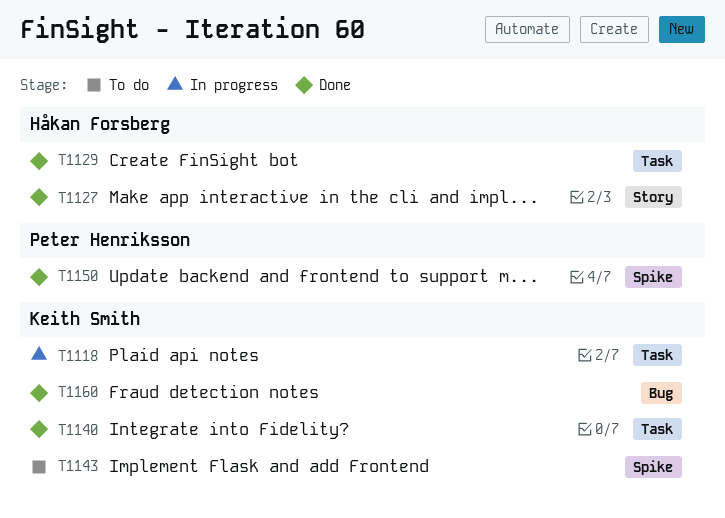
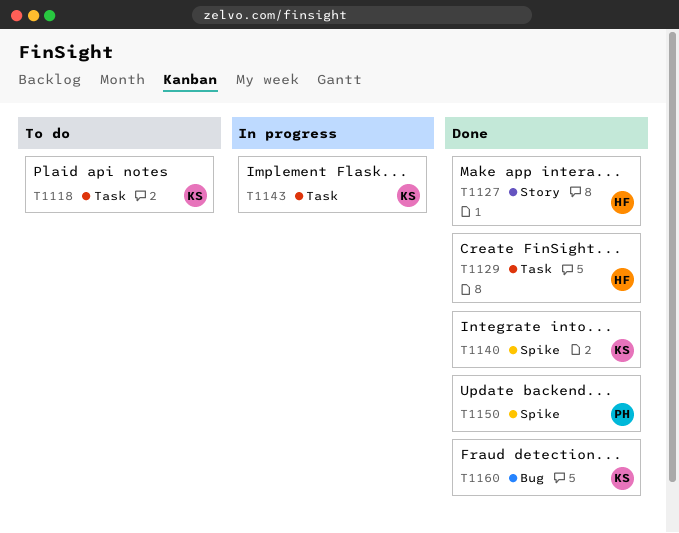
T1118, status: In progress -> To do
T1140, label: Task -> Spike
T1143, status: To do -> In progress
T1143, label: Spike -> Task

